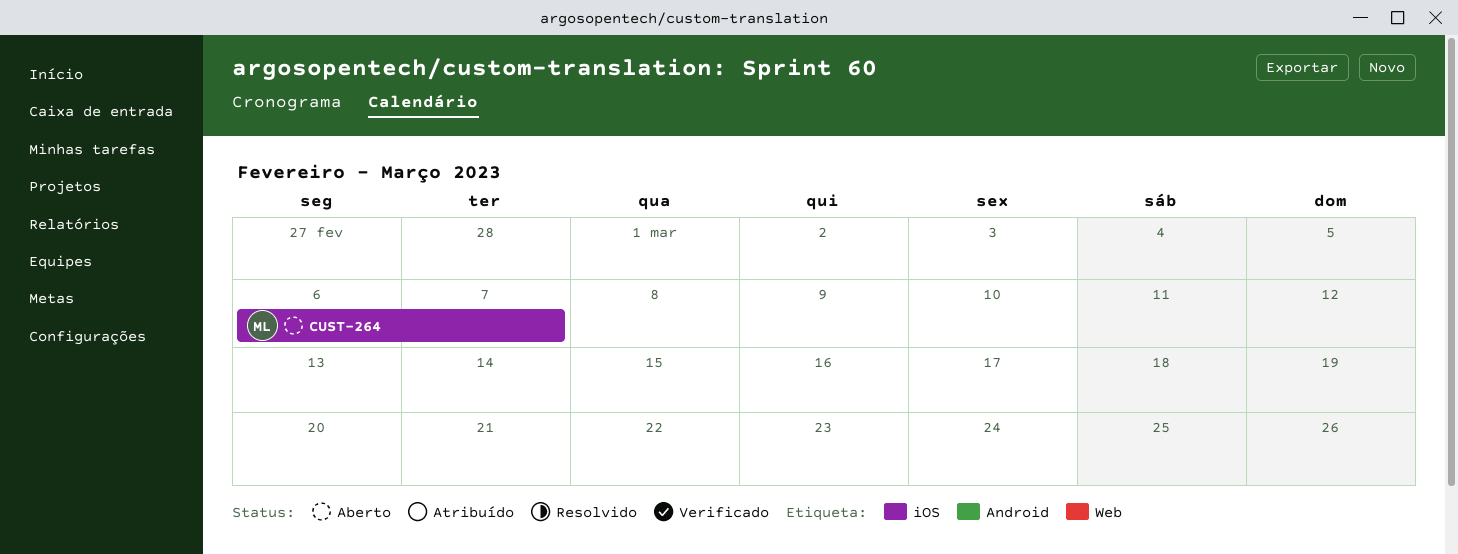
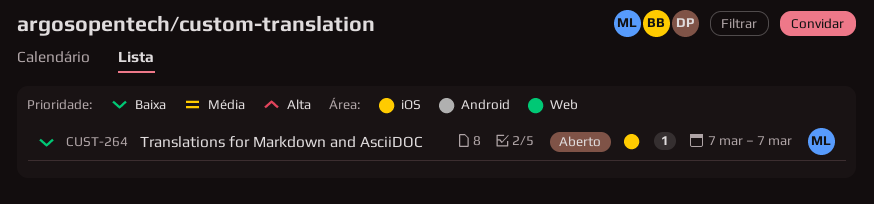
CUST-264, start: Mar 6 -> Mar 7

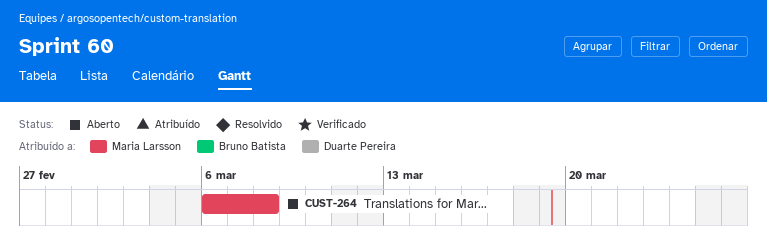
CUST-264, start: Mar 7 -> Mar 6
CUST-264, due: Mar 7 -> Mar 8

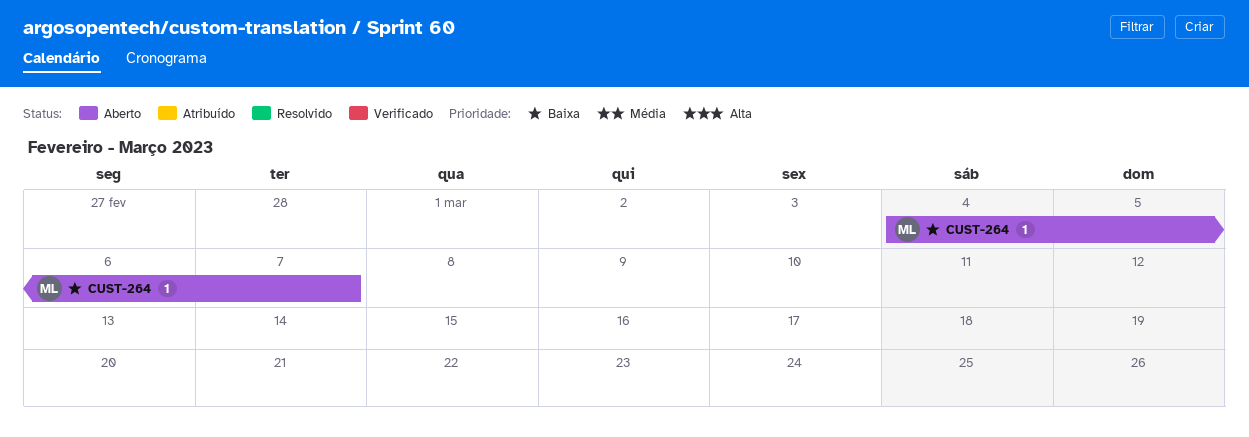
CUST-264, start: Mar 6 -> Mar 4
CUST-264, due: Mar 8 -> Mar 7

